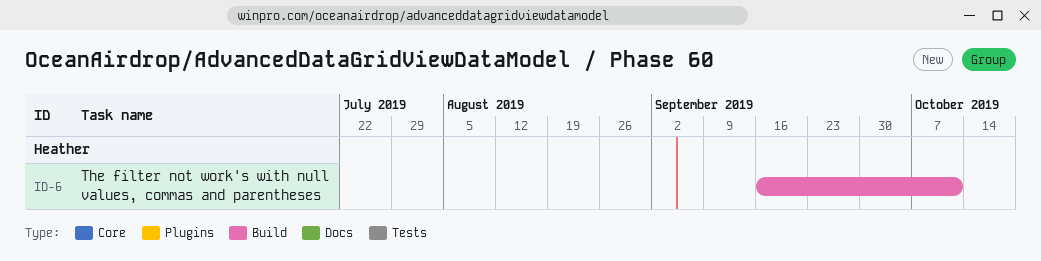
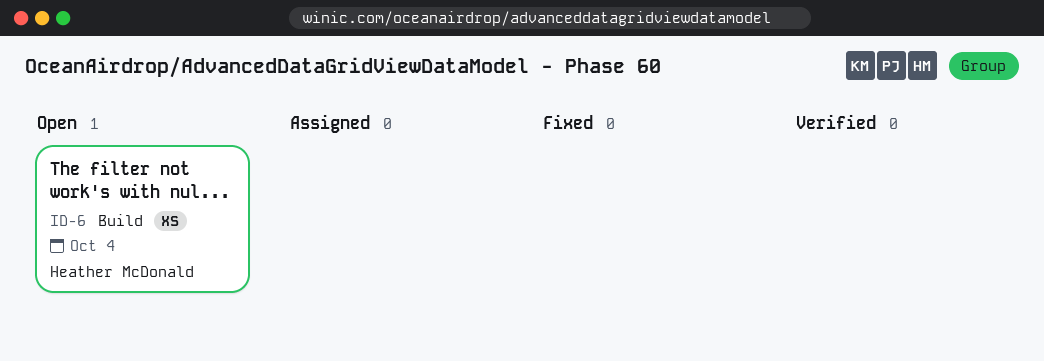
ID-6, due: Oct 11 -> Oct 4

